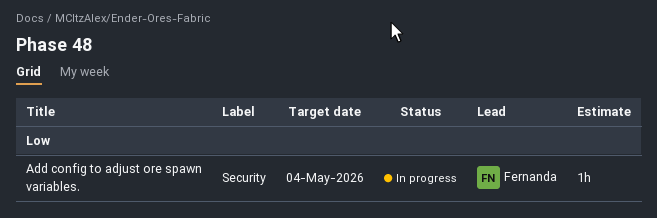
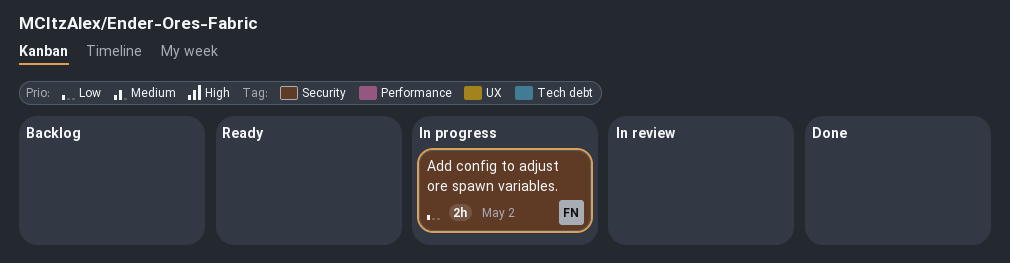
Add config to adjust ore spawn variables., estimate: 1h -> 2h
Add config to adjust ore spawn variables., due: May 4 -> May 2

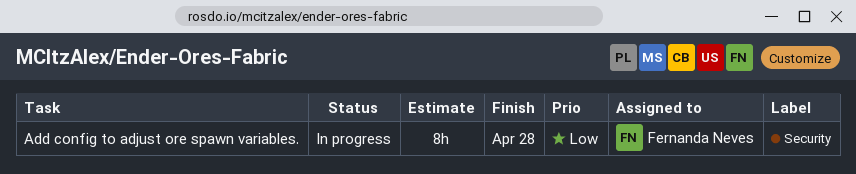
Add config to adjust ore spawn variables., estimate: 2h -> 8h
Add config to adjust ore spawn variables., due: May 2 -> Apr 28

